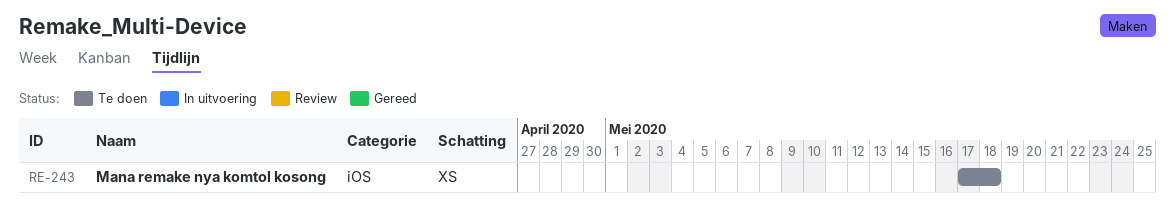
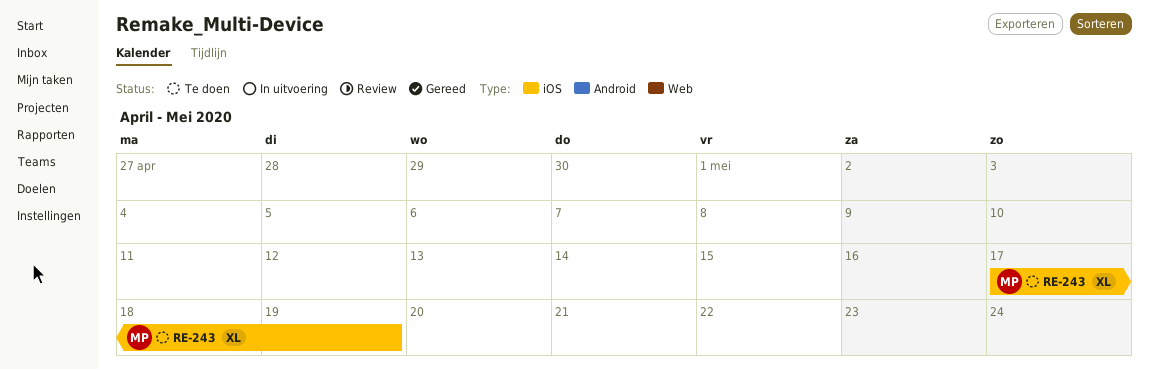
RE-243, estimate: XS -> XL
RE-243, due: May 18 -> May 19

